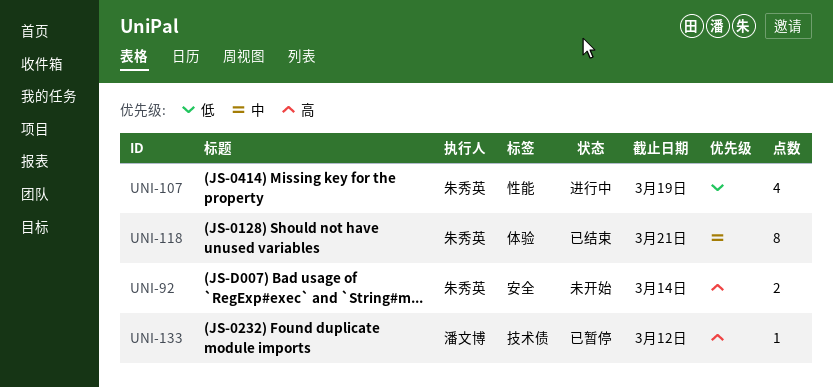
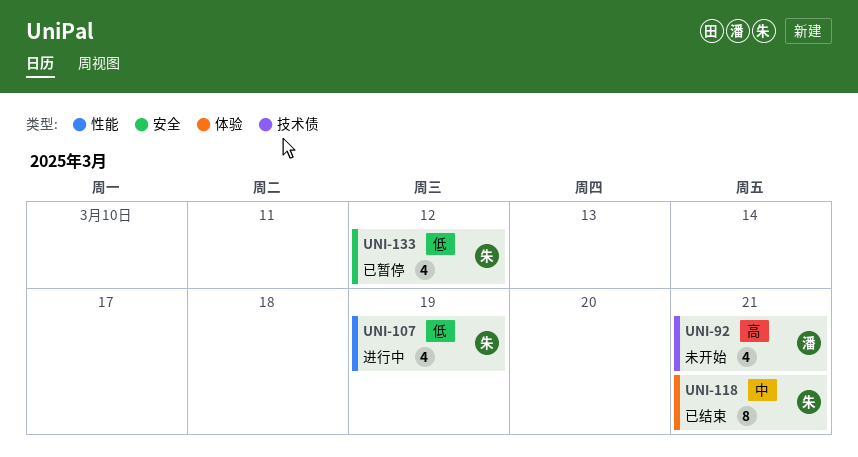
UNI-92, owner: 朱秀英 -> 潘文博
UNI-92, label: 安全 -> 技术债
UNI-92, estimate: 2 -> 4
UNI-92, due: Mar 14 -> Mar 21
UNI-133, owner: 潘文博 -> 朱秀英
UNI-133, priority: 高 -> 低
UNI-133, label: 技术债 -> 安全
UNI-133, estimate: 1 -> 4

